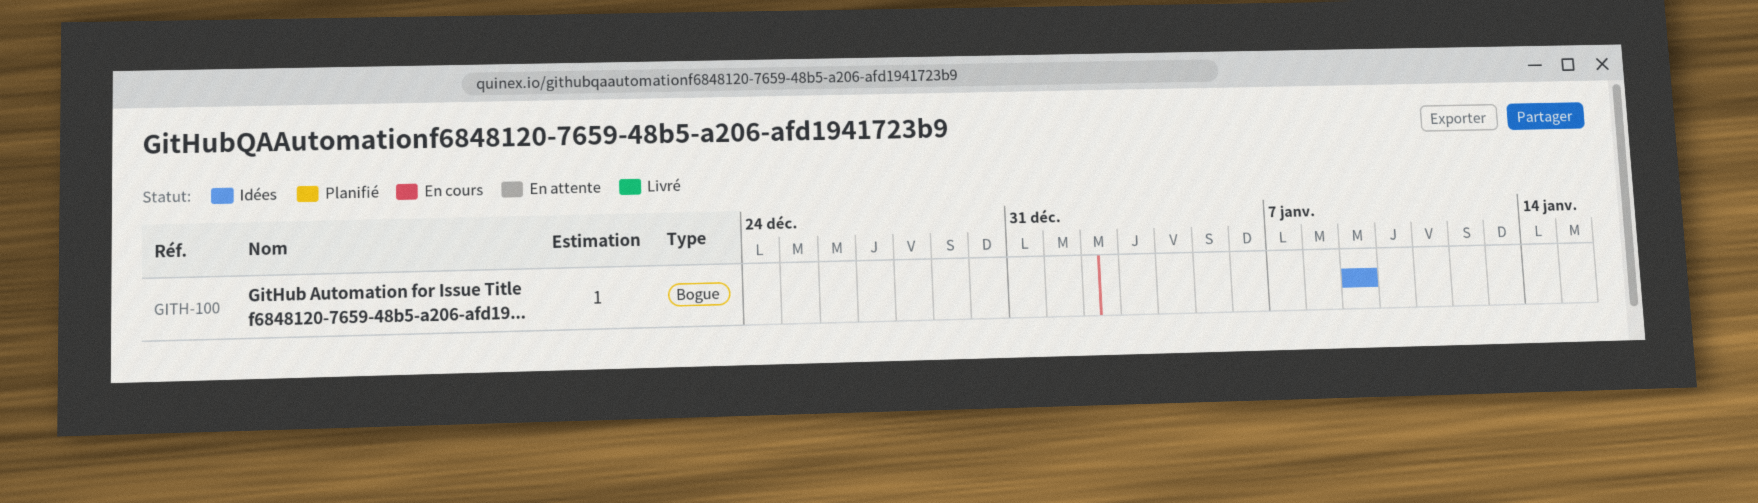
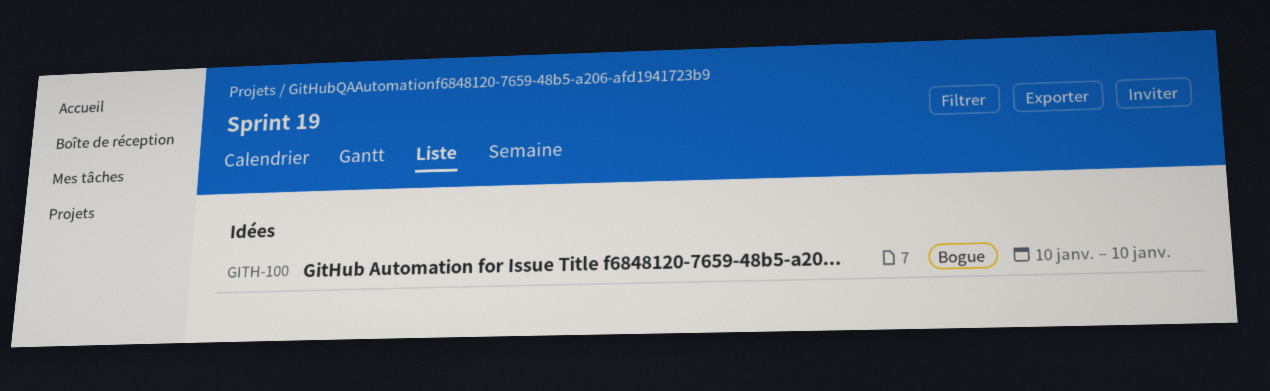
GITH-100, start: Jan 9 -> Jan 10
GITH-100, due: Jan 9 -> Jan 10

